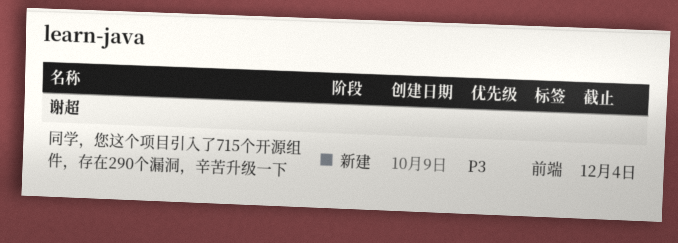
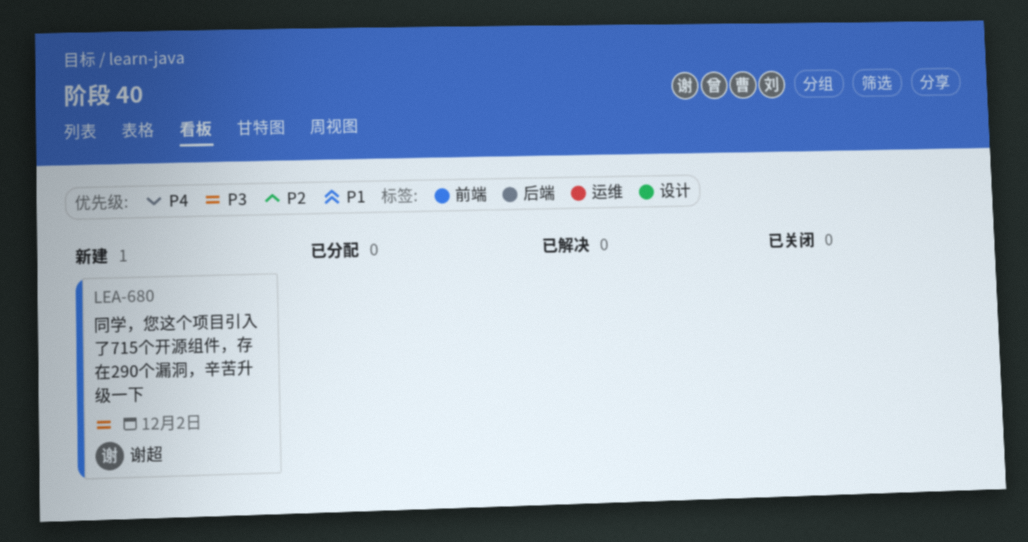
同学，您这个项目引入了715个开源组件，存在290个漏洞，辛苦升级一下, due: Dec 4 -> Dec 2

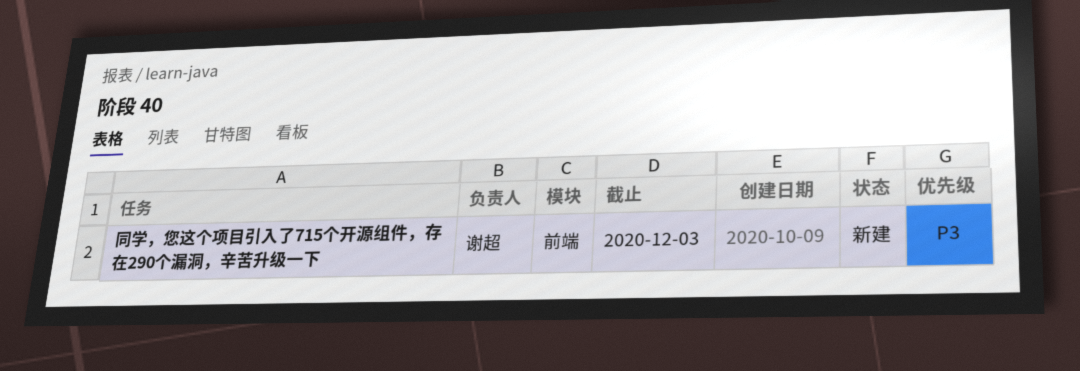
同学，您这个项目引入了715个开源组件，存在290个漏洞，辛苦升级一下, due: Dec 2 -> Dec 3

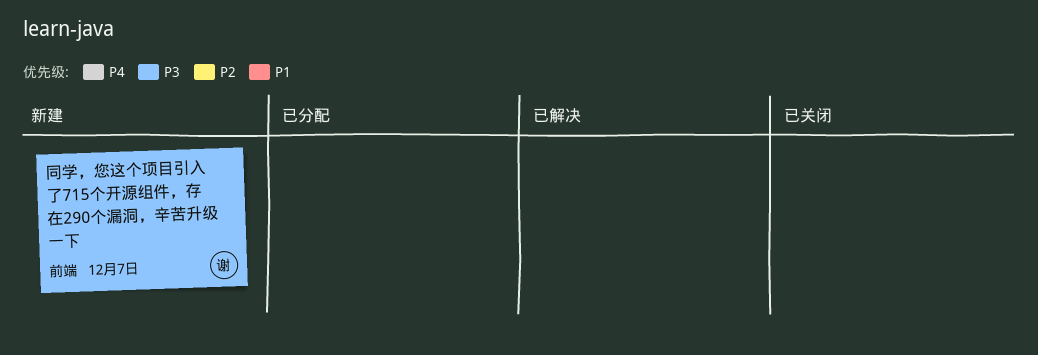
同学，您这个项目引入了715个开源组件，存在290个漏洞，辛苦升级一下, due: Dec 3 -> Dec 7

